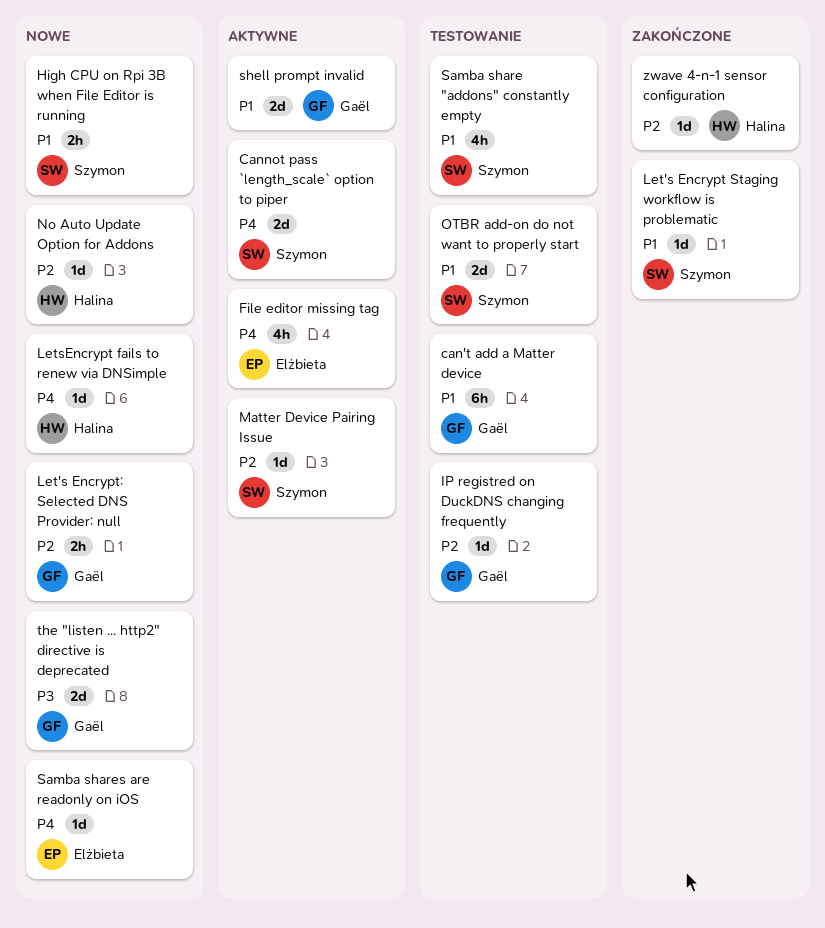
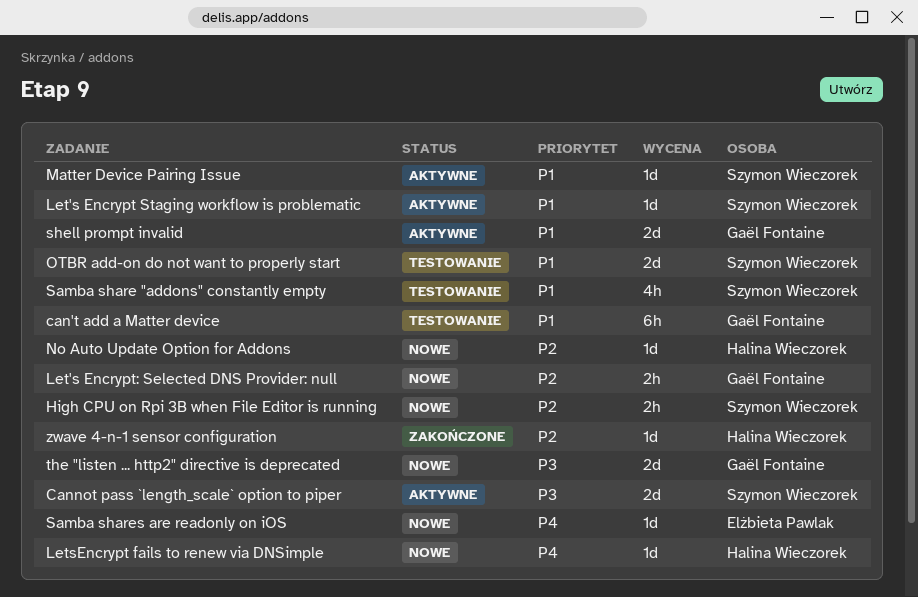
Cannot pass `length_scale` option to piper, priority: P4 -> P3
File editor missing tag: present -> none
High CPU on Rpi 3B when File Editor is running, priority: P1 -> P2
IP registred on DuckDNS changing frequently: present -> none
Let's Encrypt Staging workflow is problematic, status: Zakończone -> Aktywne
Matter Device Pairing Issue, priority: P2 -> P1

